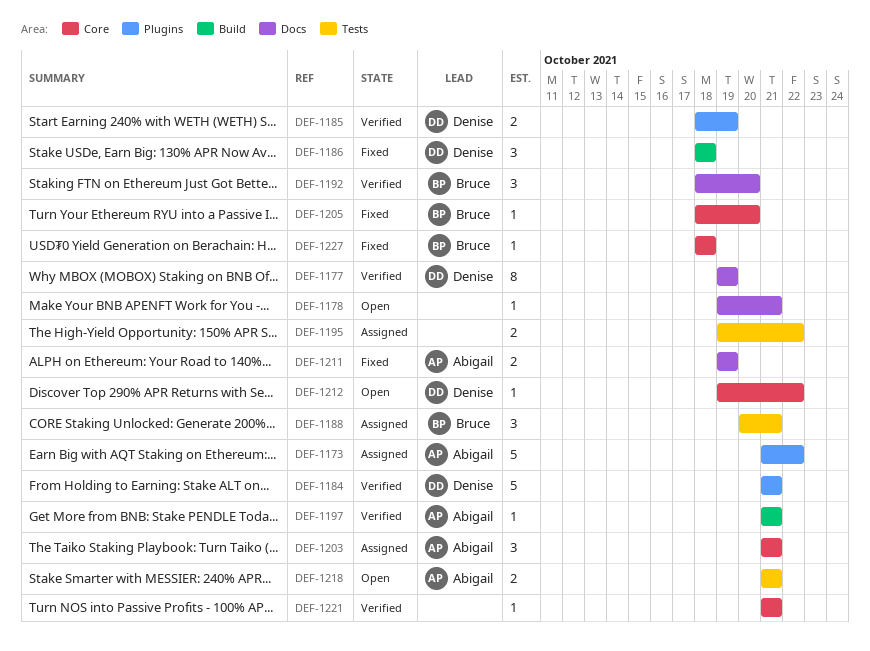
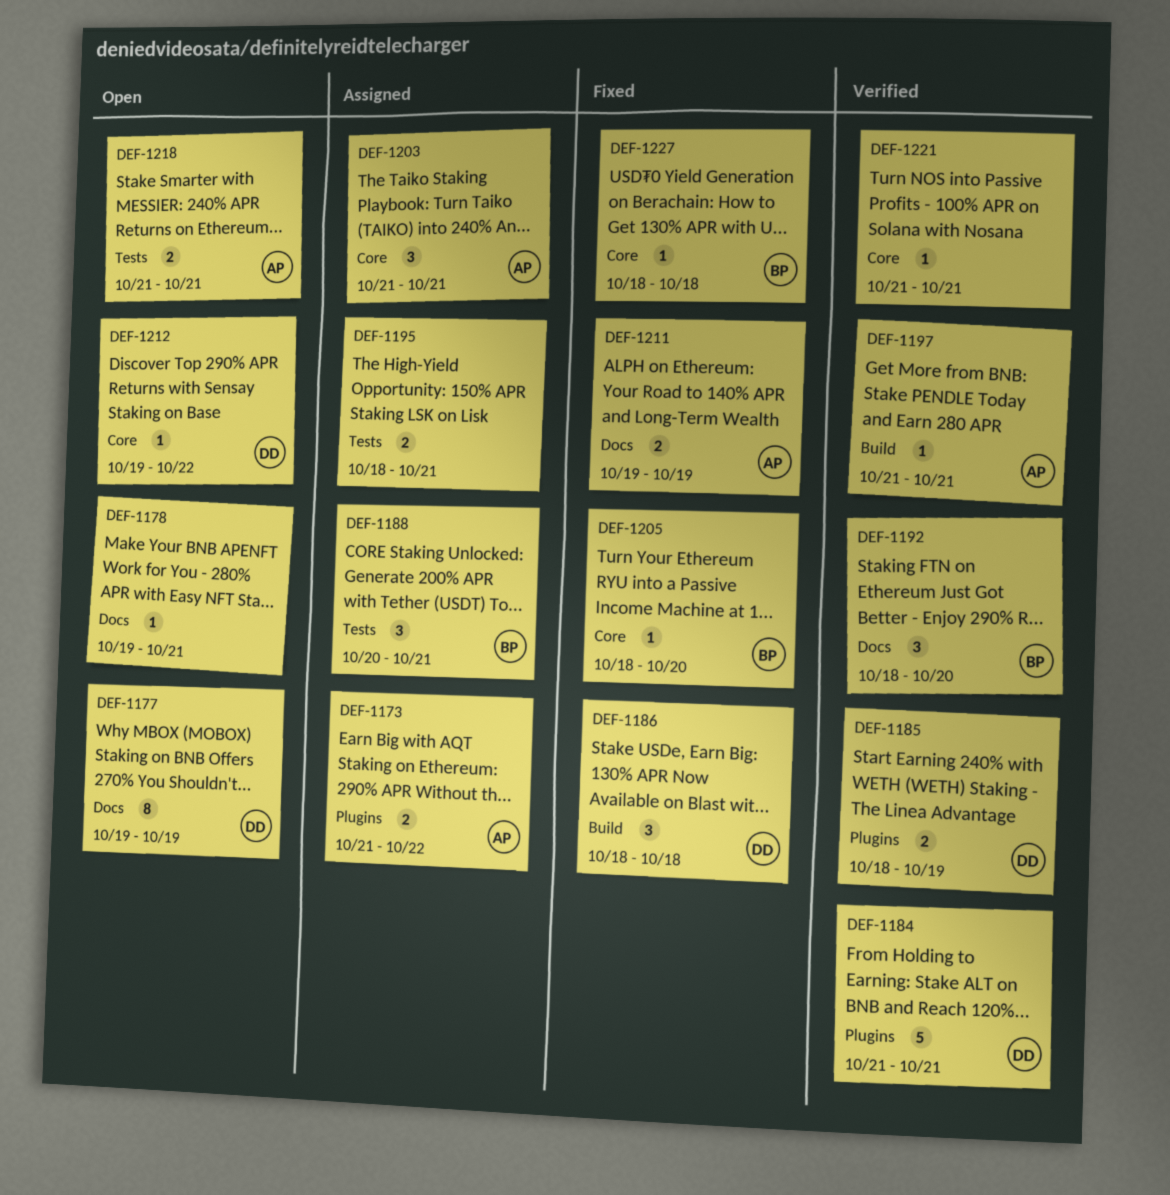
DEF-1173, estimate: 5 -> 2
DEF-1177, status: Verified -> Open
DEF-1195, start: Oct 19 -> Oct 18
DEF-1195, due: Oct 22 -> Oct 21

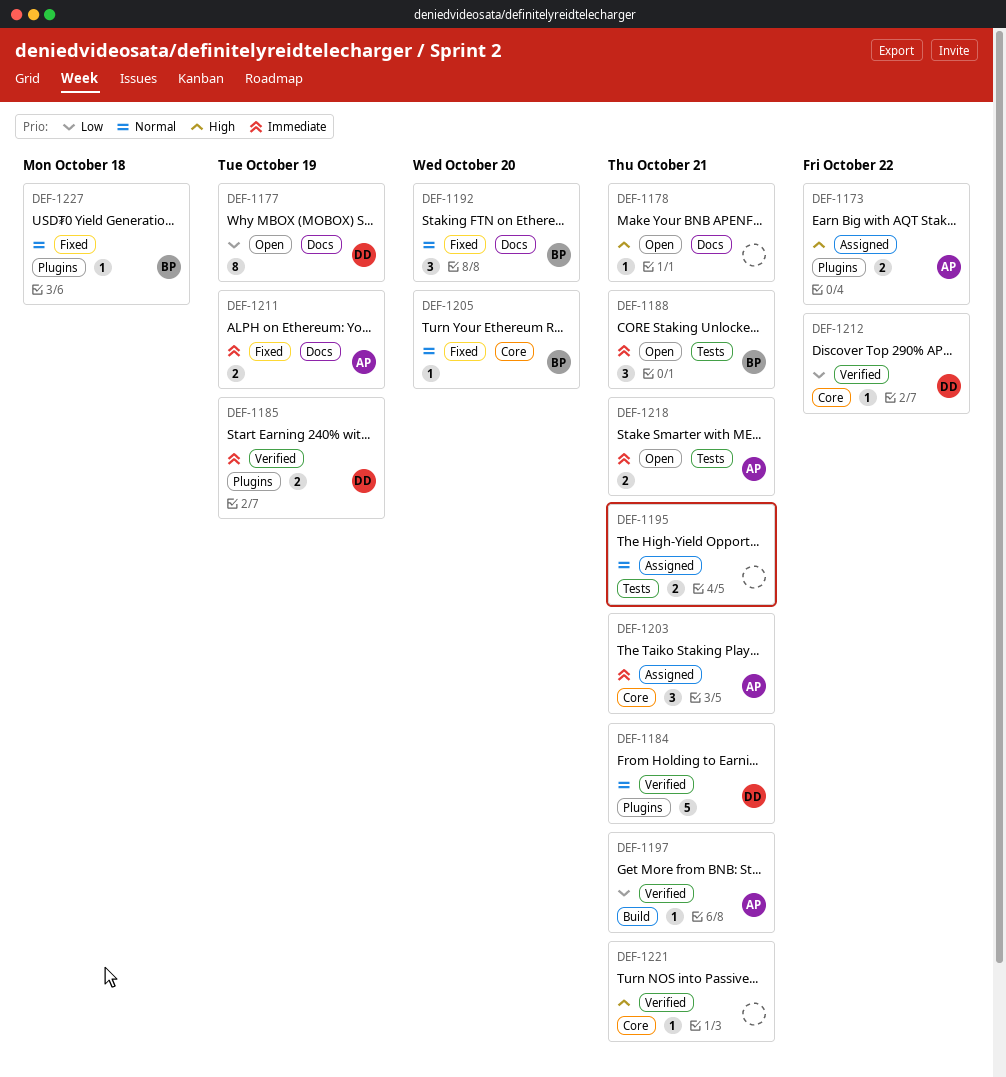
DEF-1186: present -> none
DEF-1188, status: Assigned -> Open
DEF-1192, status: Verified -> Fixed
DEF-1212, status: Open -> Verified
DEF-1227, label: Core -> Plugins

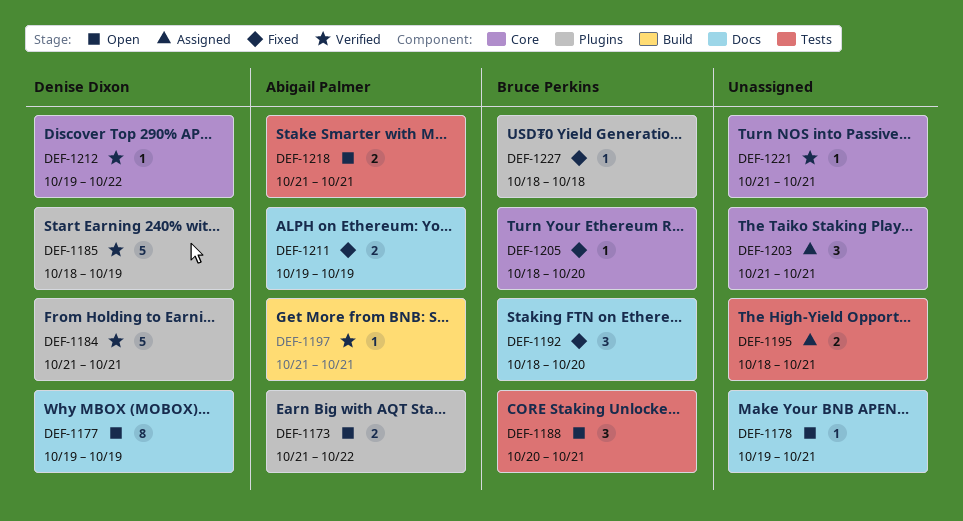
DEF-1173, status: Assigned -> Open
DEF-1185, estimate: 2 -> 5
DEF-1203, owner: Abigail Palmer -> none

